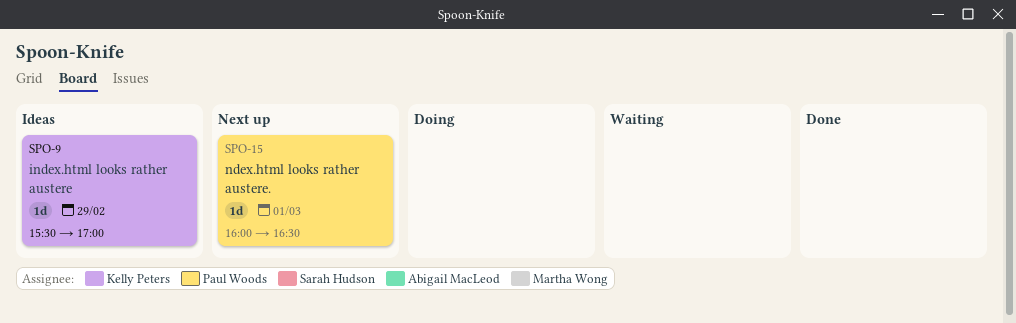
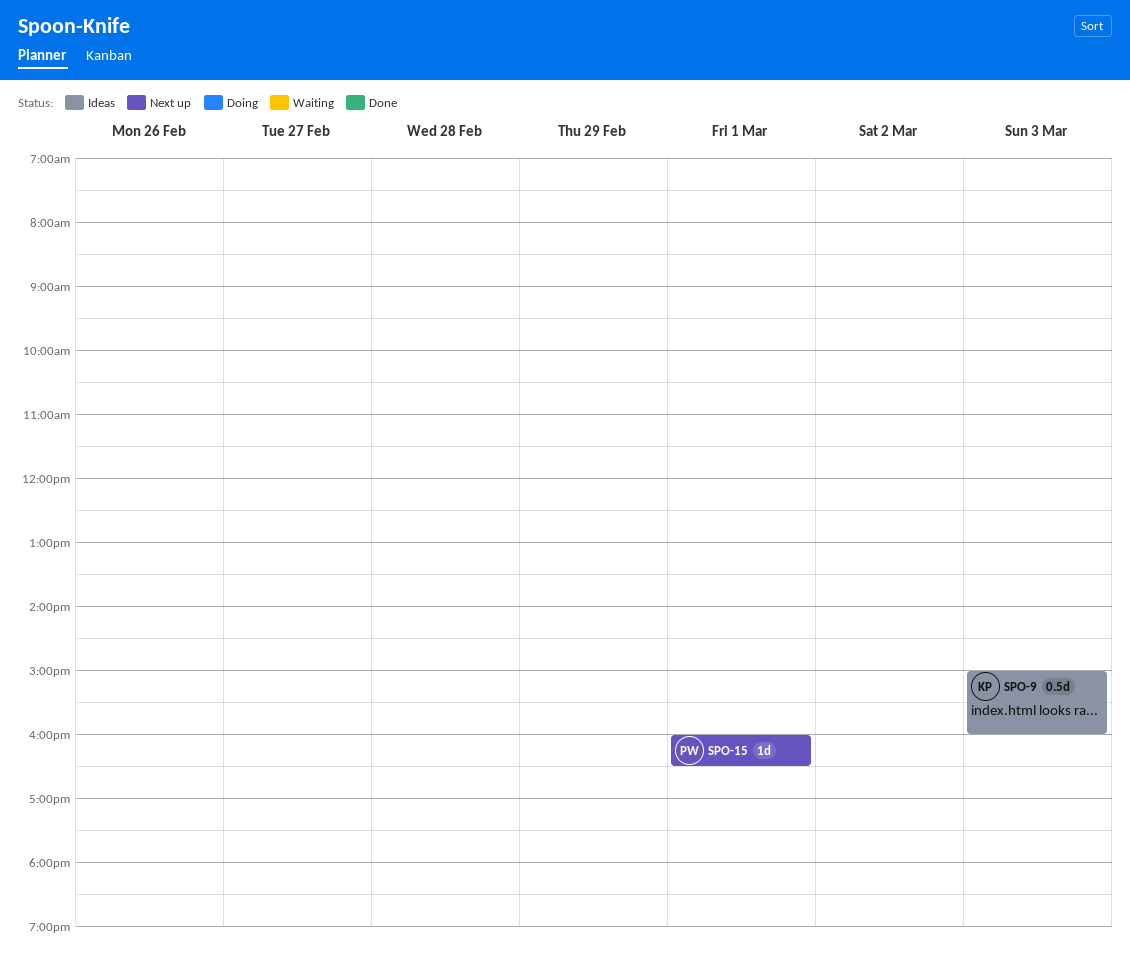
SPO-9, estimate: 1d -> 0.5d
SPO-9, day: Feb 29 -> Mar 3
SPO-9, begins: 15:30 -> 15:00
SPO-9, ends: 17:00 -> 16:00

